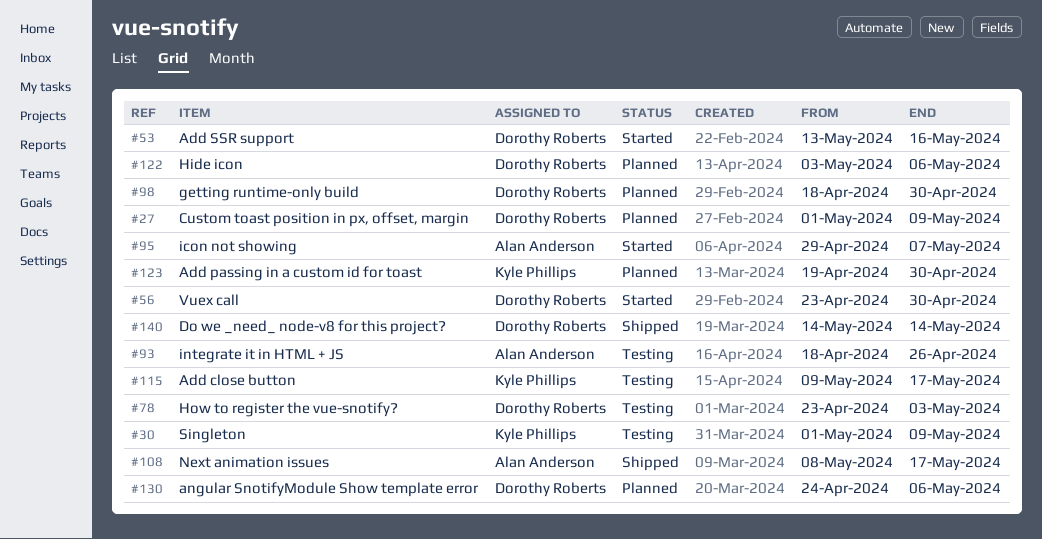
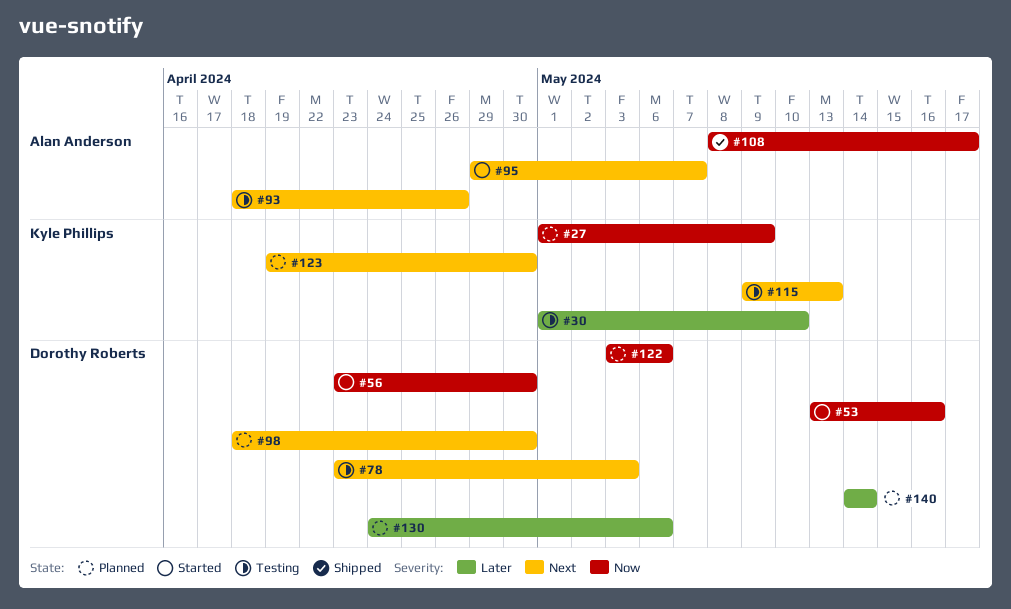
#27, owner: Dorothy Roberts -> Kyle Phillips
#30, due: May 9 -> May 10
#115, due: May 17 -> May 13
#140, status: Shipped -> Planned

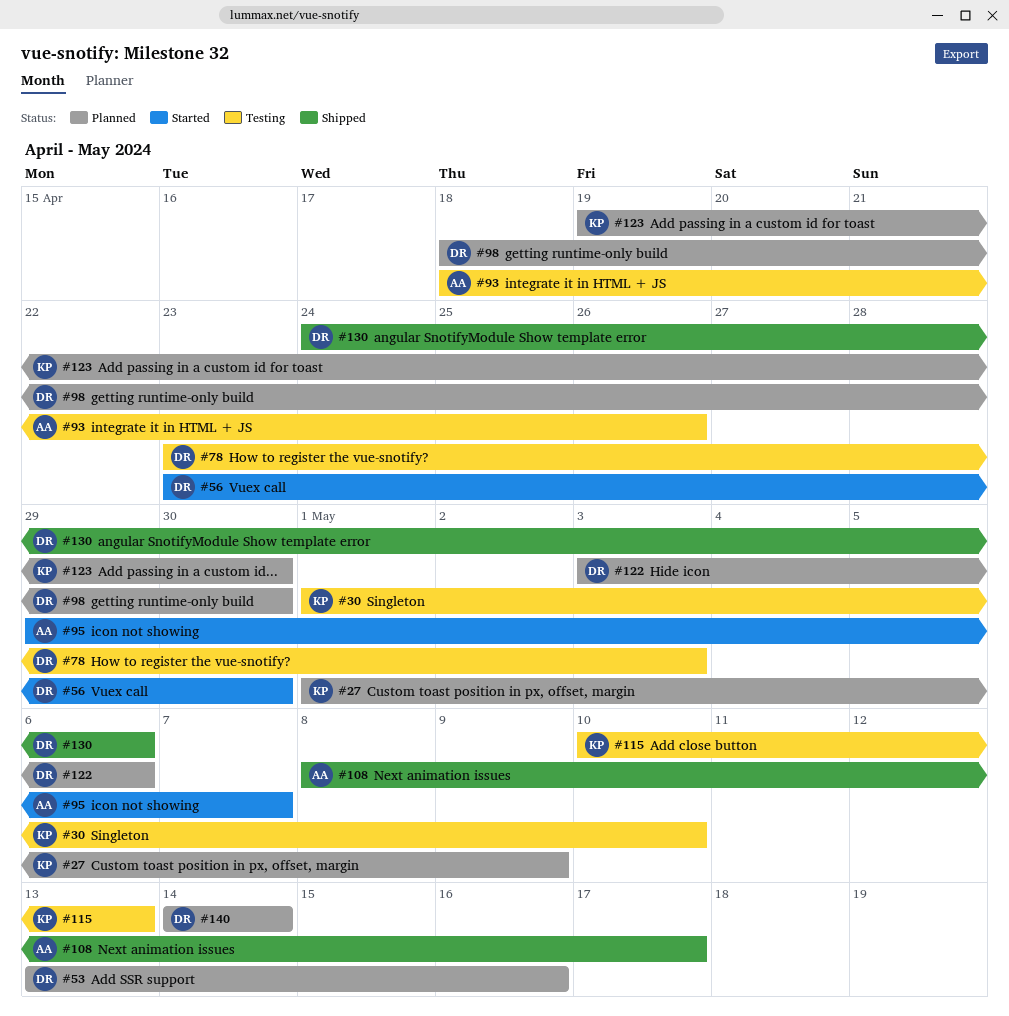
#53, status: Started -> Planned
#115, start: May 9 -> May 10
#130, status: Planned -> Shipped

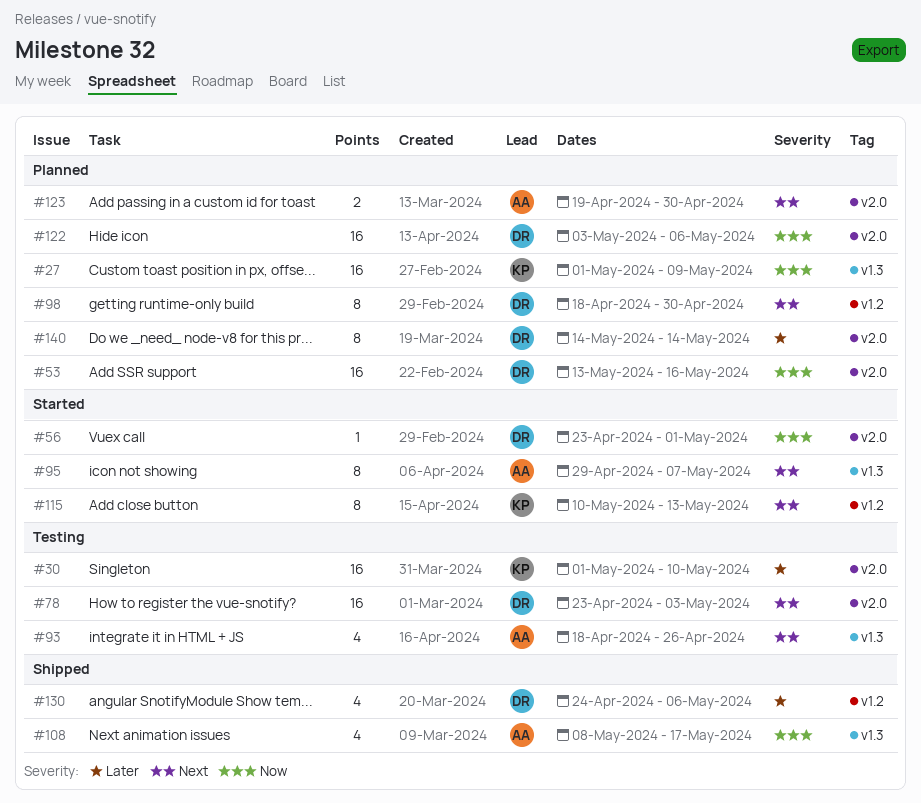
#56, due: Apr 30 -> May 1
#115, status: Testing -> Started
#123, owner: KP -> AA

